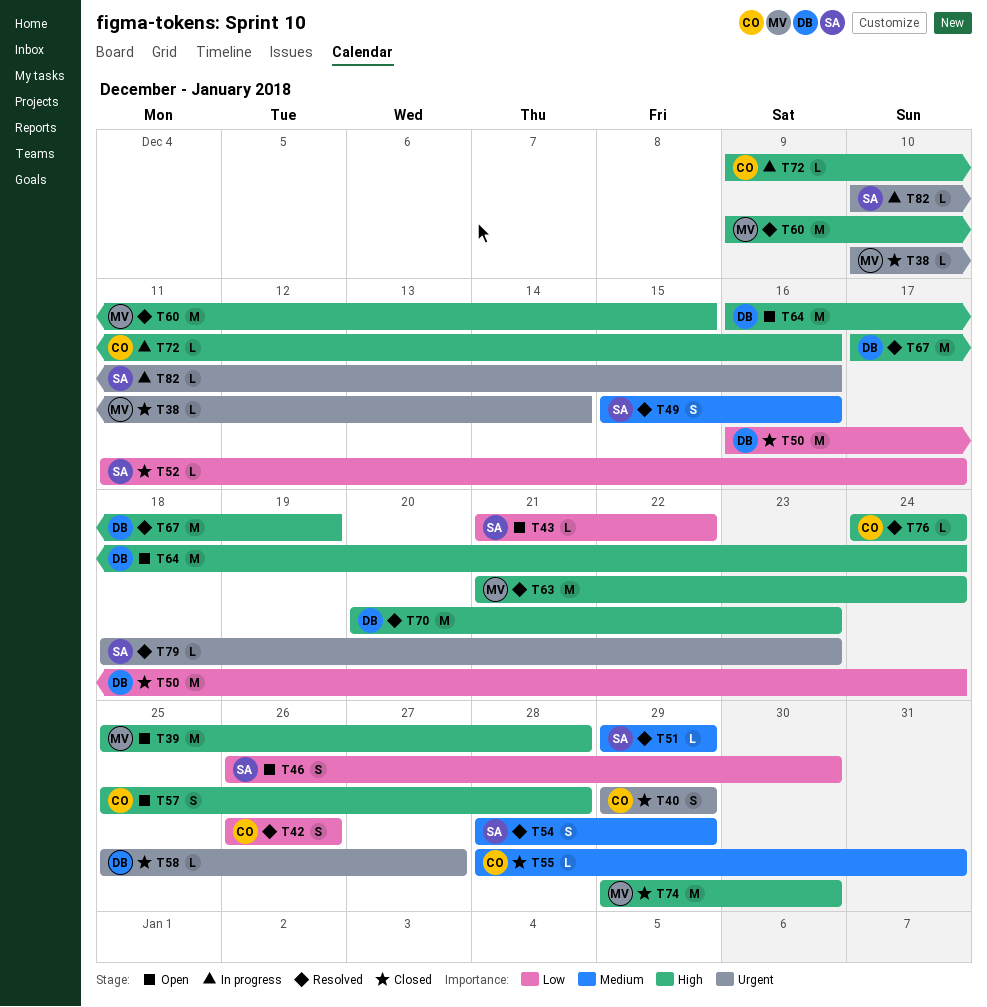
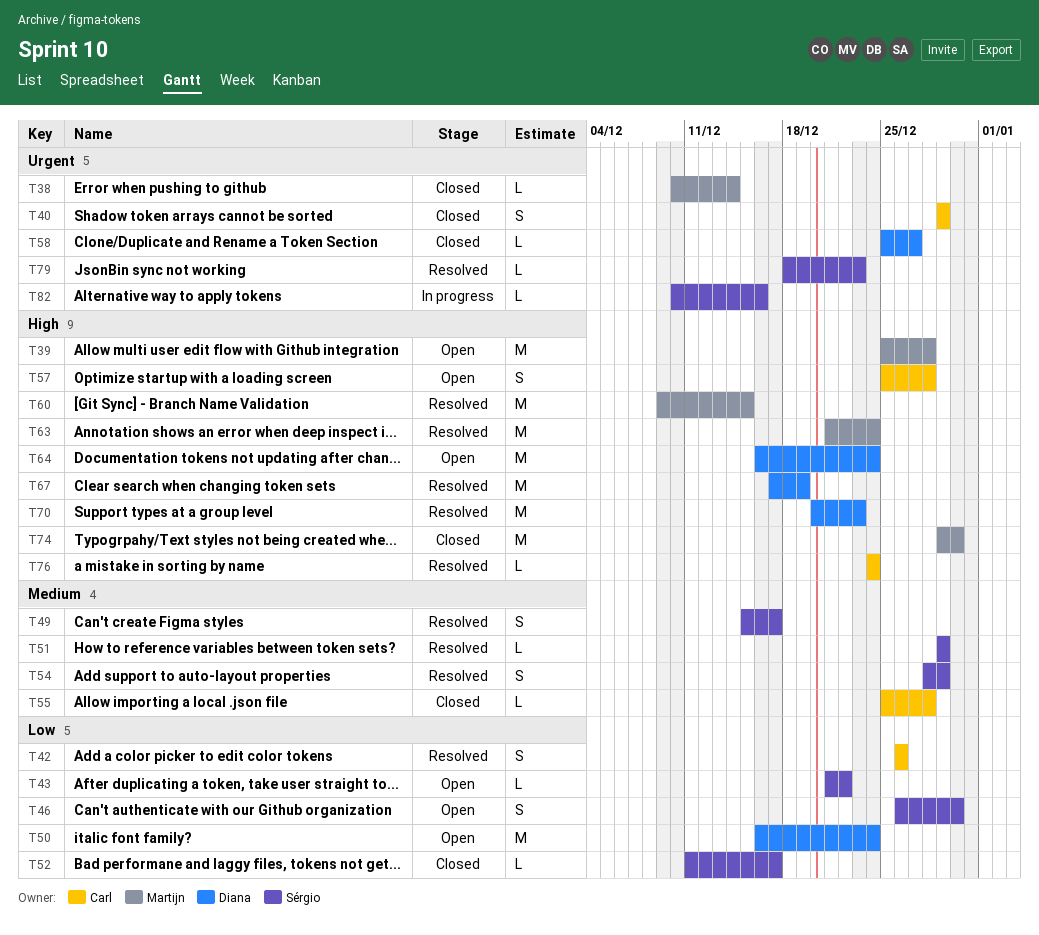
T49, due: Dec 16 -> Dec 17
T50, status: Closed -> Open
T55, start: Dec 28 -> Dec 25
T55, due: Dec 31 -> Dec 28
T72: present -> none

